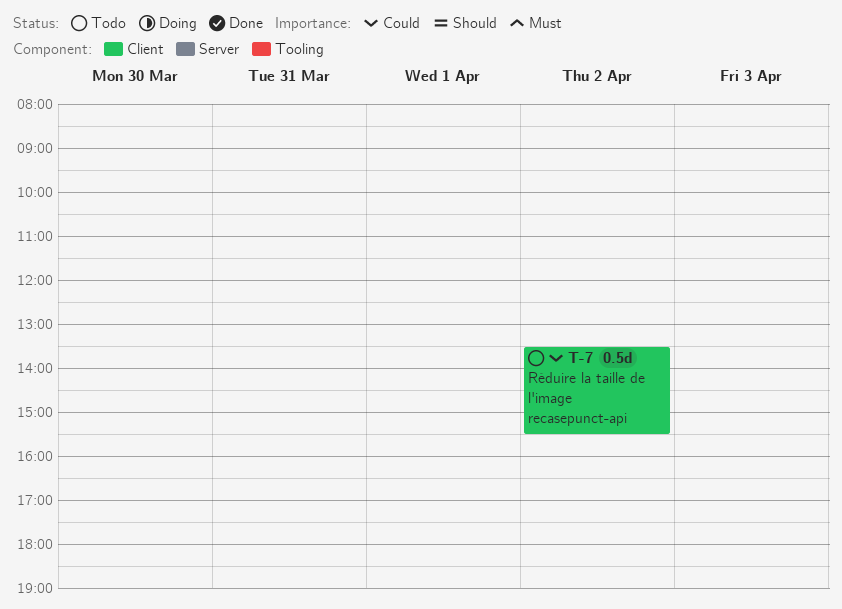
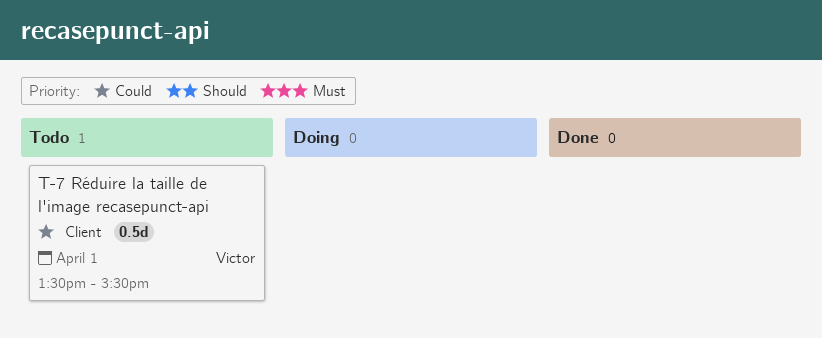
T-7, day: Apr 2 -> Apr 1

